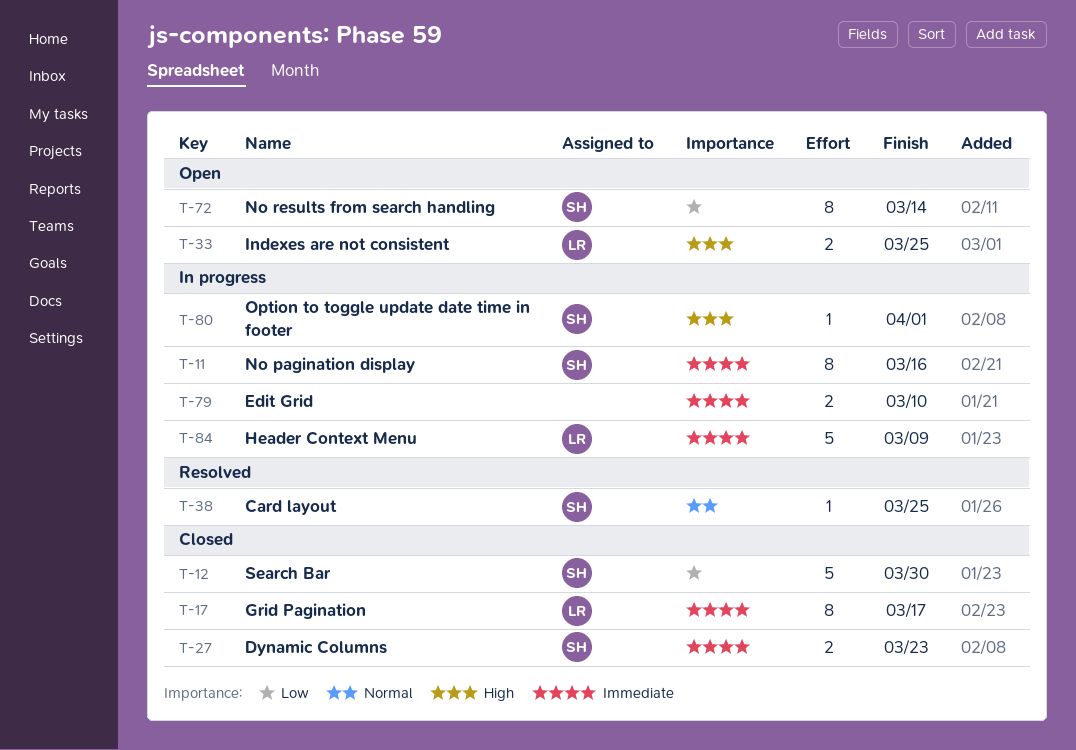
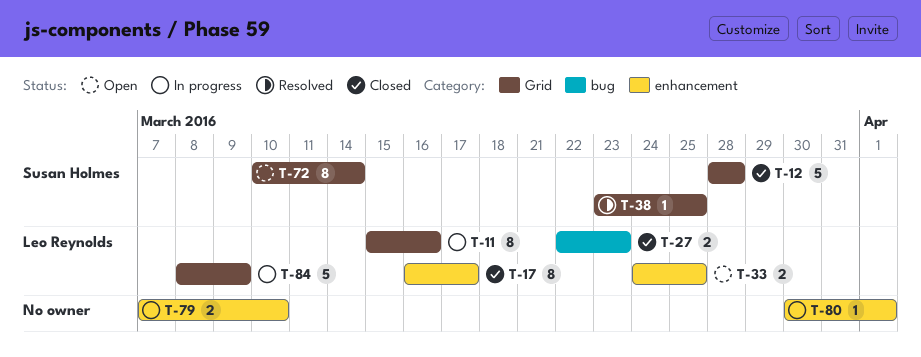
T-11, owner: Susan Holmes -> Leo Reynolds
T-12, due: Mar 30 -> Mar 28
T-27, owner: Susan Holmes -> Leo Reynolds
T-80, owner: Susan Holmes -> none

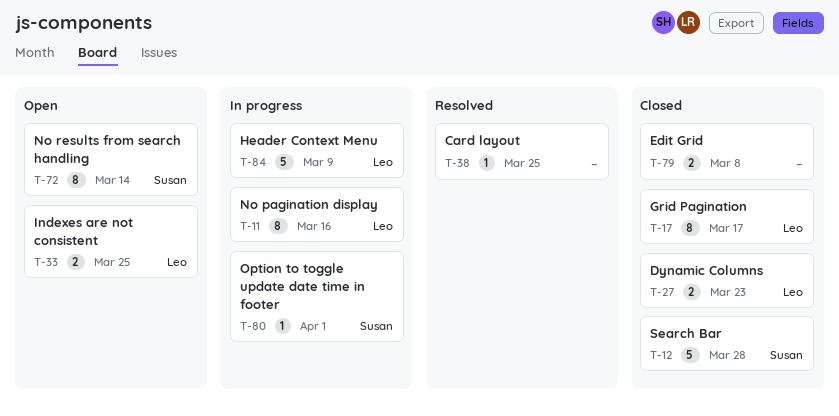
T-38, owner: Susan Holmes -> none
T-79, status: In progress -> Closed
T-79, due: Mar 10 -> Mar 8
T-80, owner: none -> Susan Holmes

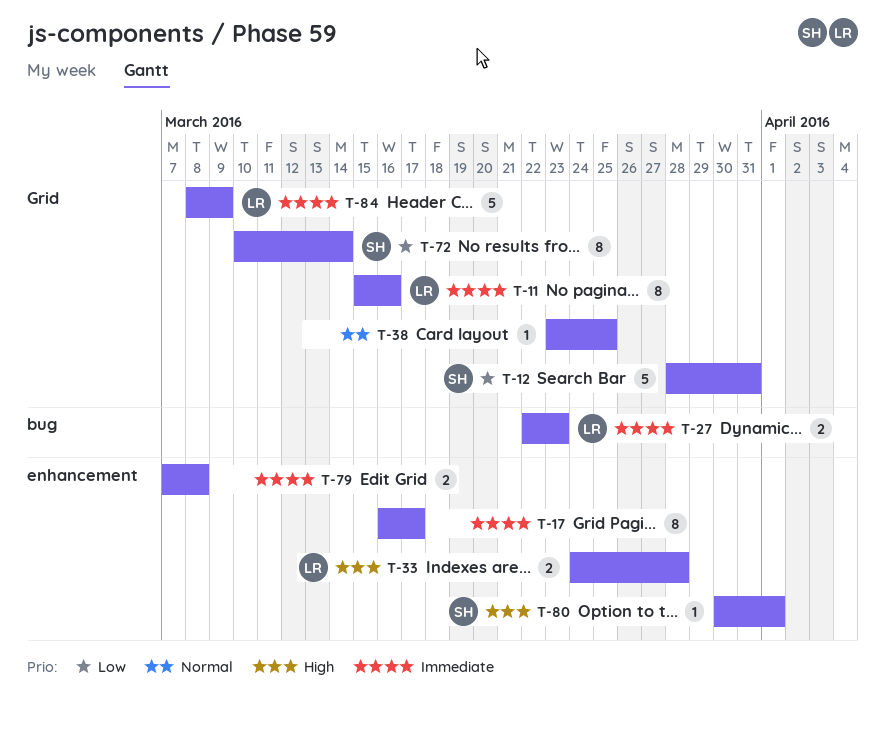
T-12, due: Mar 28 -> Mar 31
T-17, owner: Leo -> none
T-33, due: Mar 25 -> Mar 28

